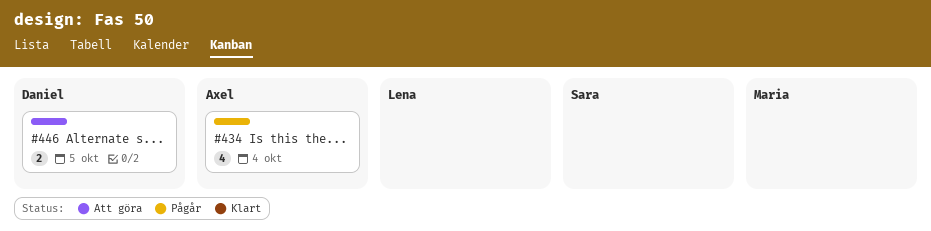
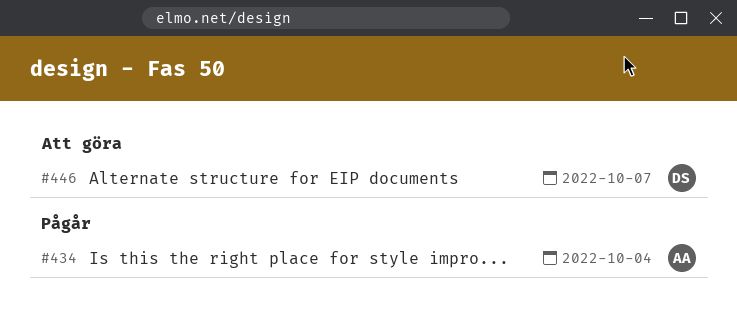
#446, due: Oct 5 -> Oct 7

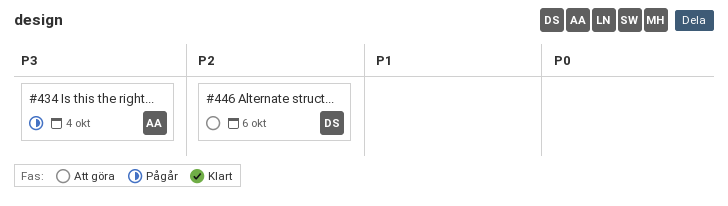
#446, due: Oct 7 -> Oct 6

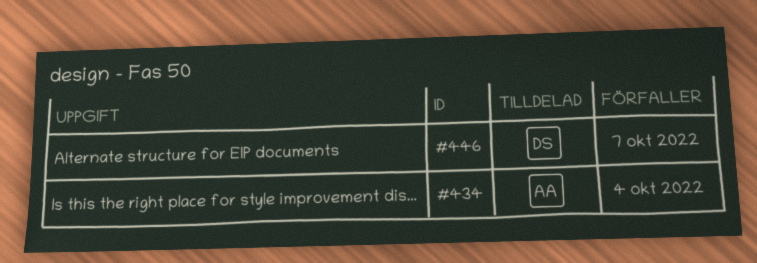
#446, due: Oct 6 -> Oct 7

